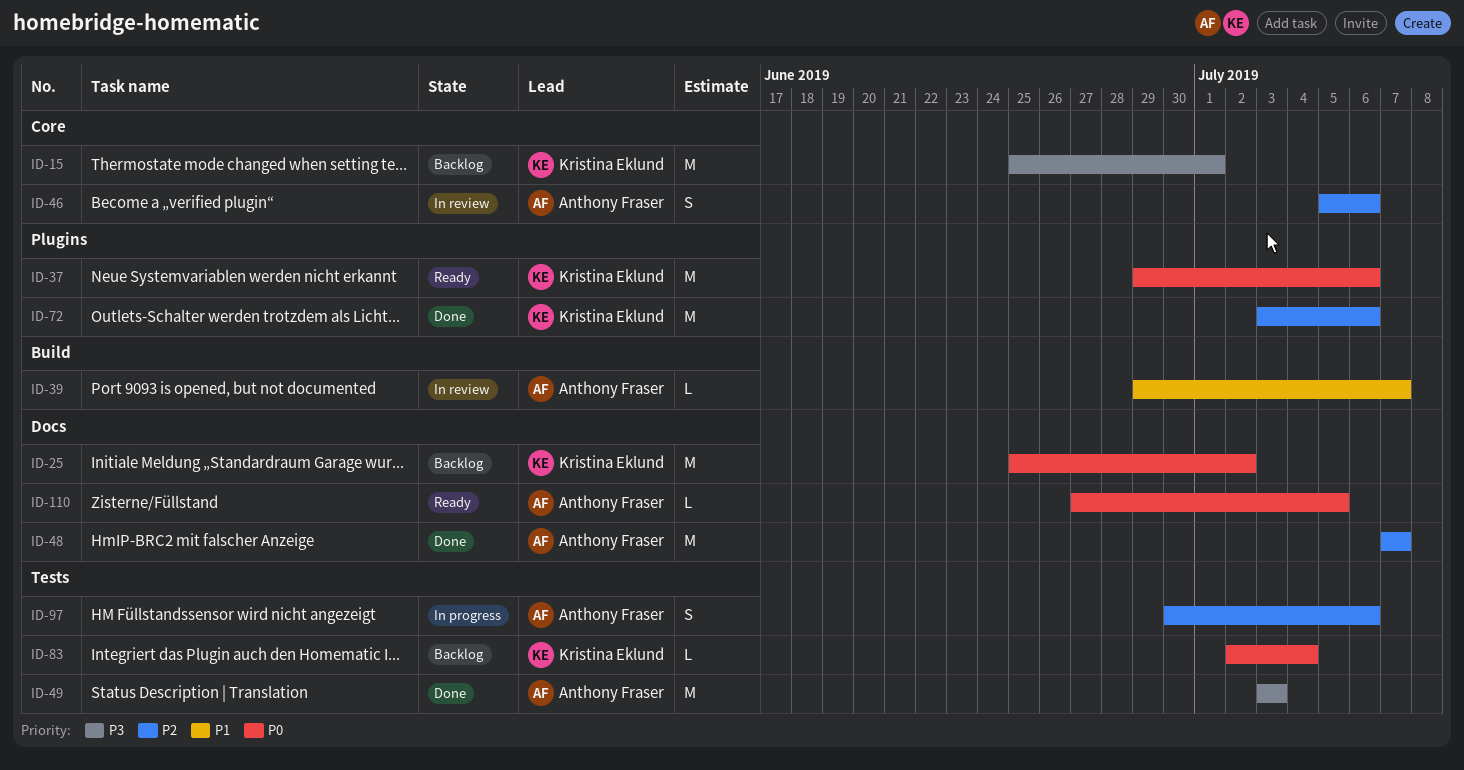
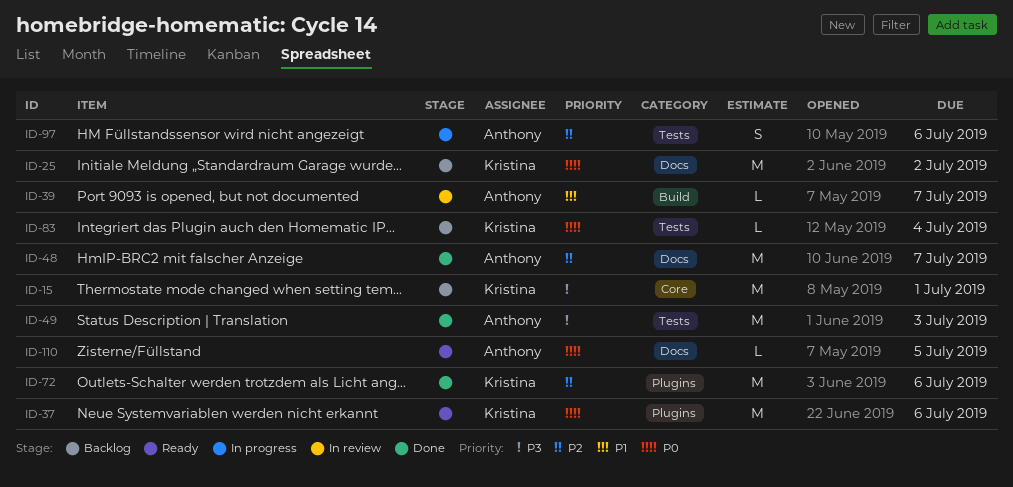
ID-46: present -> none

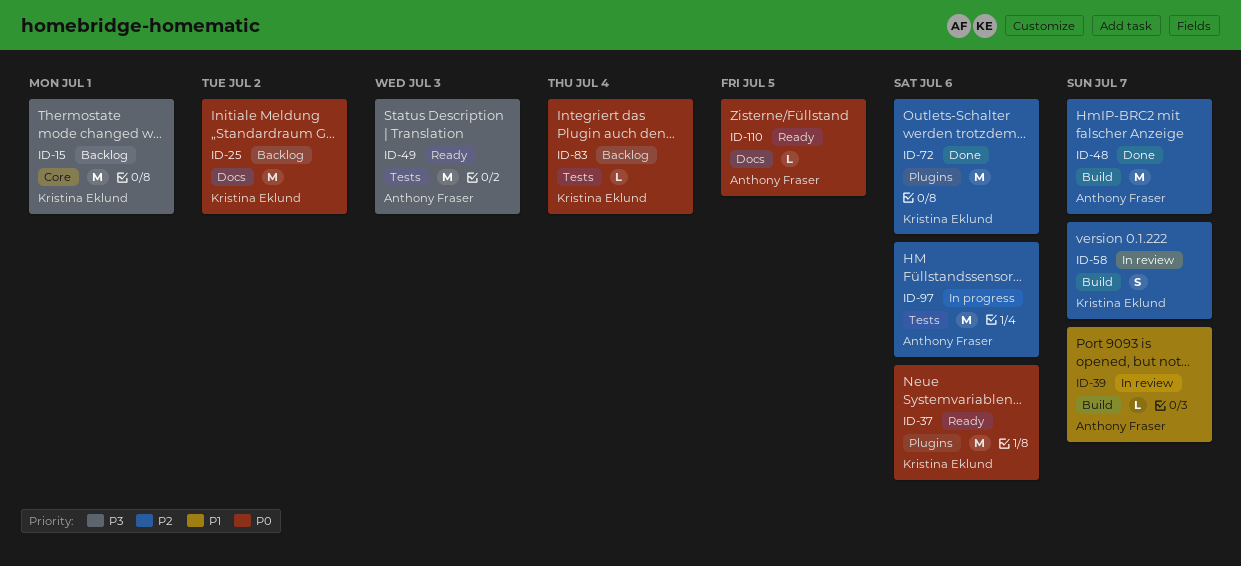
ID-48, label: Docs -> Build
ID-49, status: Done -> Ready
ID-58: none -> present
ID-97, estimate: S -> M

